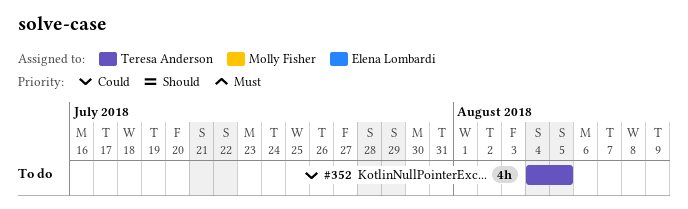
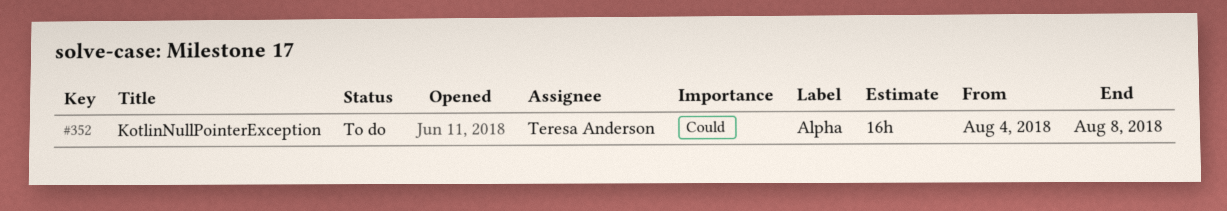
#352, estimate: 4h -> 16h
#352, due: Aug 5 -> Aug 8

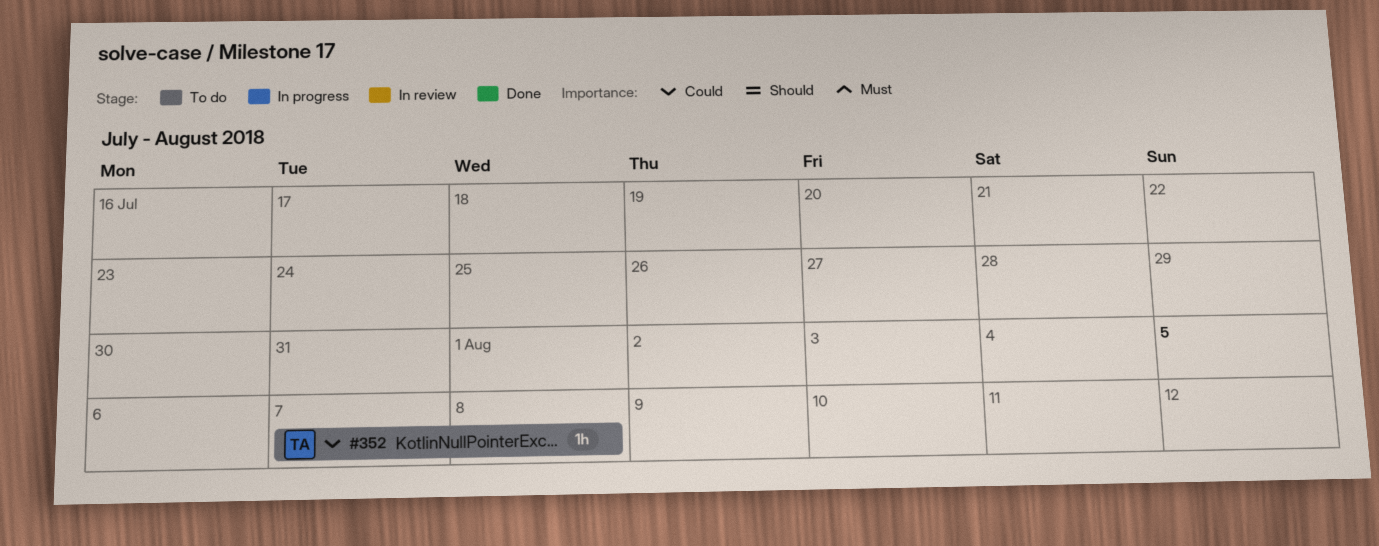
#352, estimate: 16h -> 1h
#352, start: Aug 4 -> Aug 7

